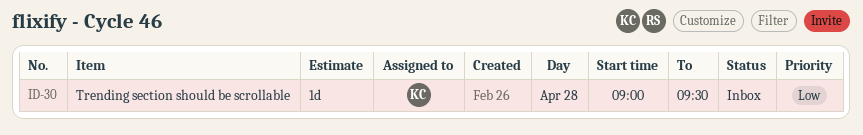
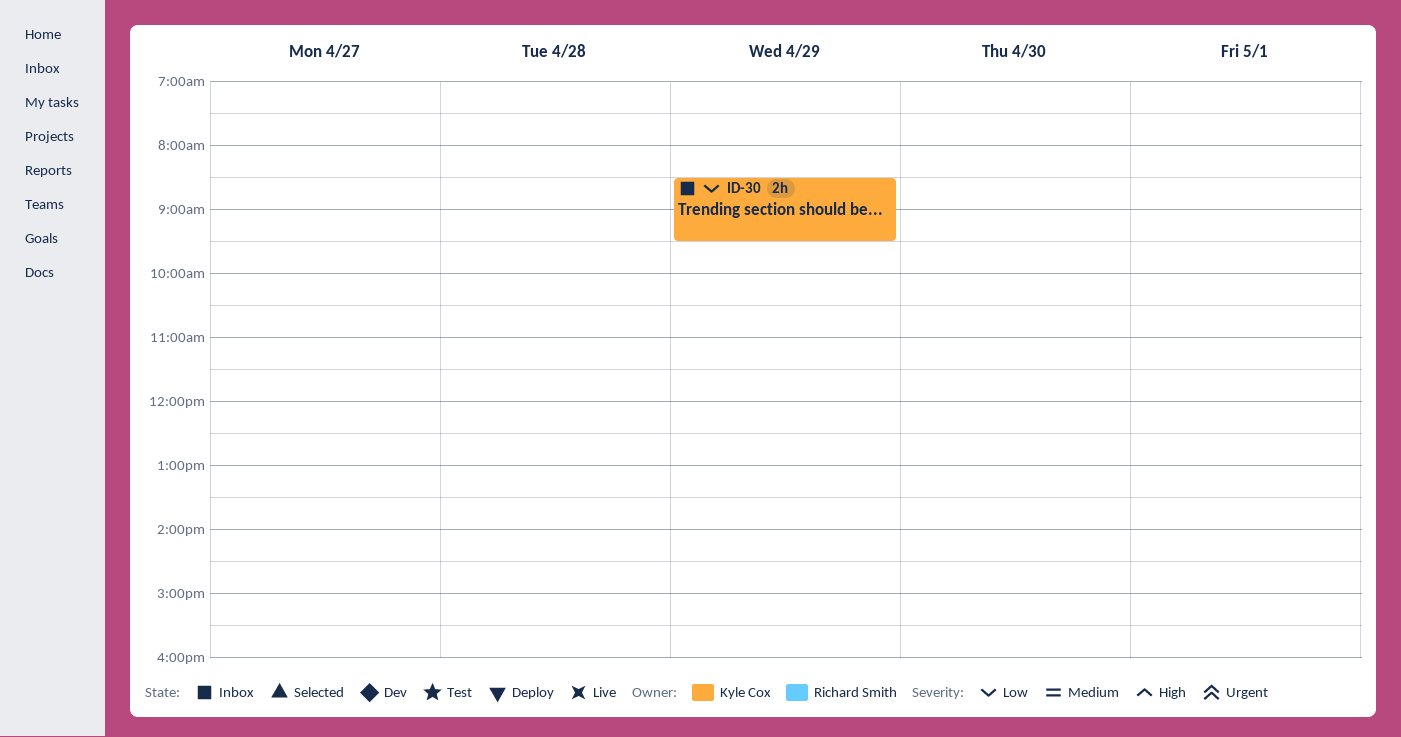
ID-30, estimate: 1d -> 2h
ID-30, day: Apr 28 -> Apr 29
ID-30, begins: 09:00 -> 08:30

